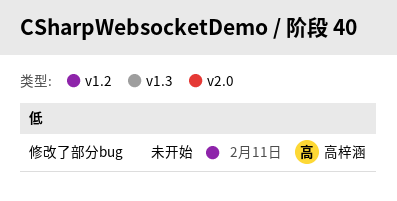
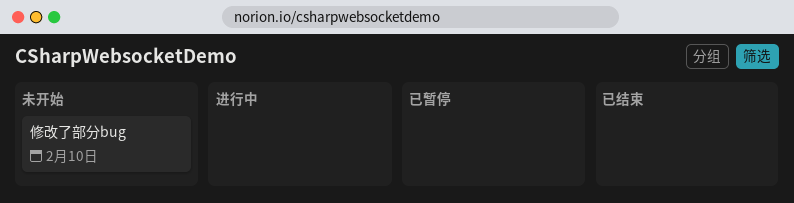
修改了部分bug, due: Feb 11 -> Feb 10

